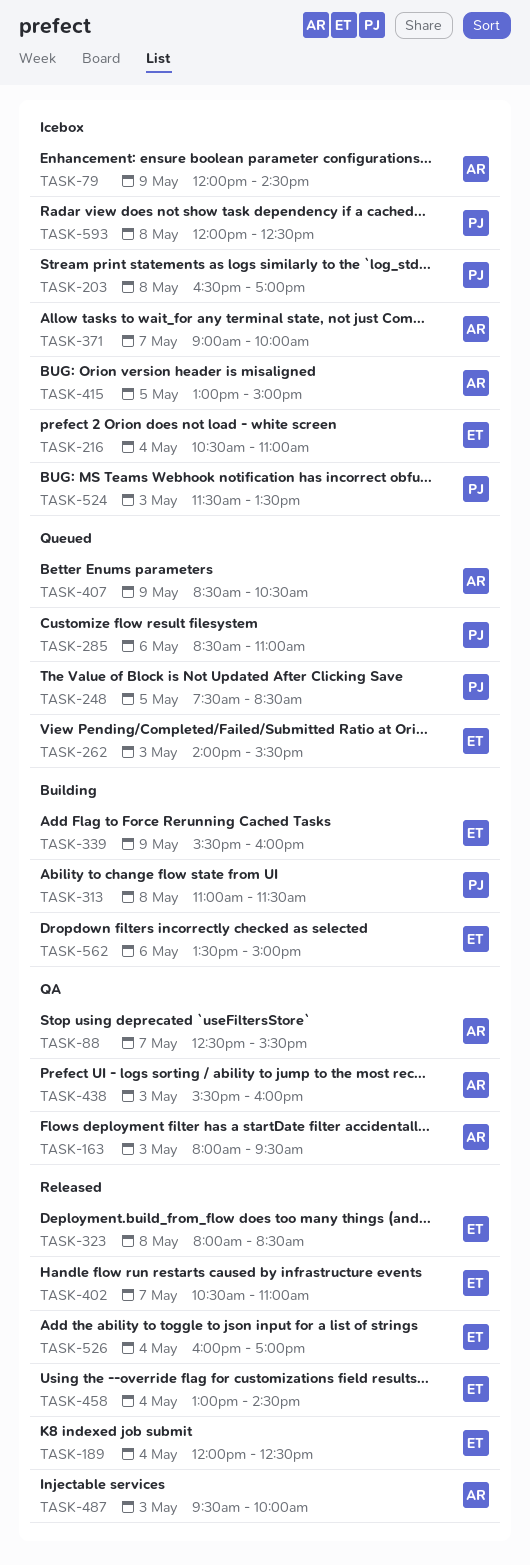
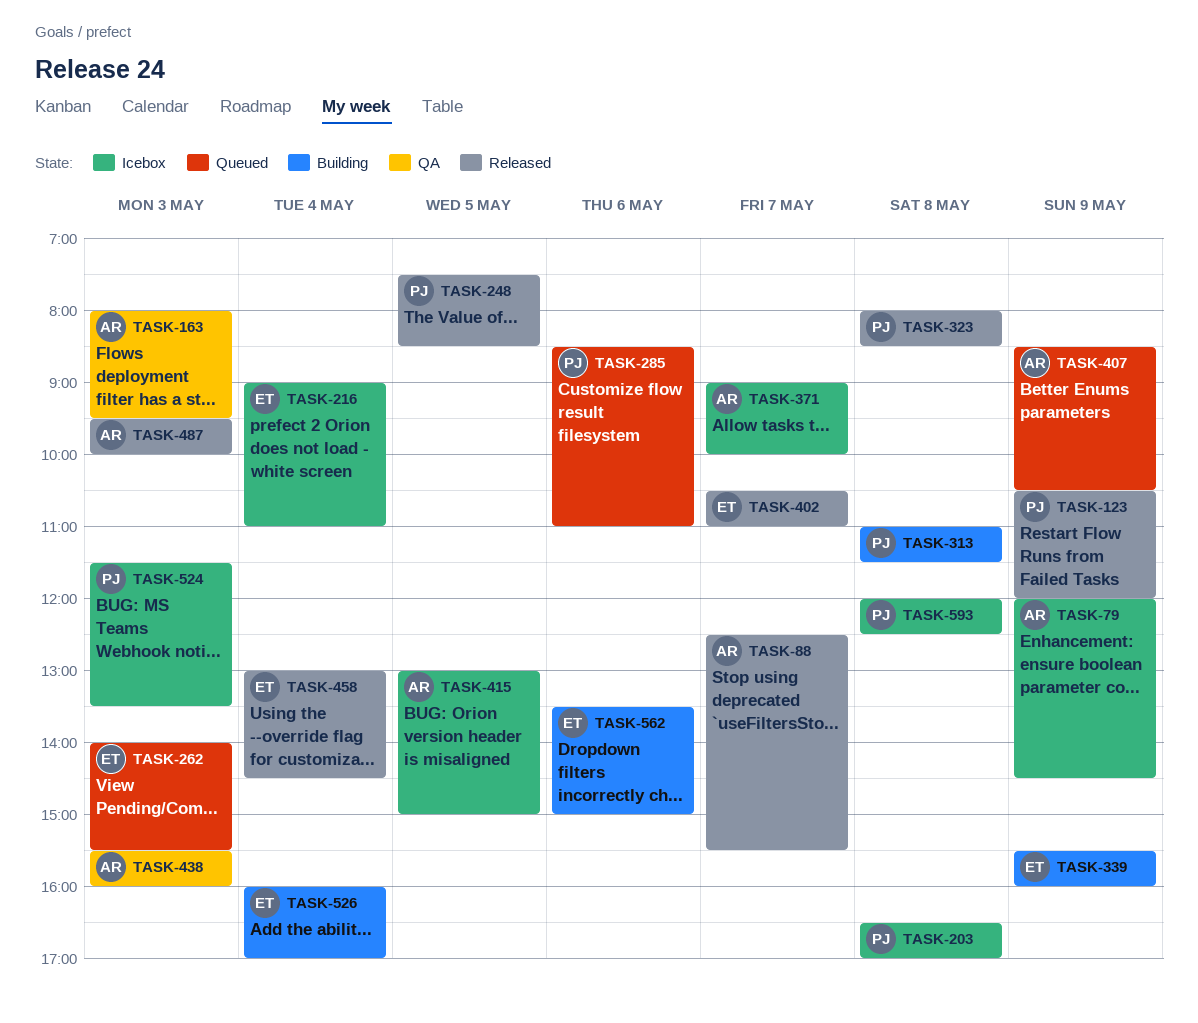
TASK-88, status: QA -> Released
TASK-123: none -> present
TASK-189: present -> none
TASK-216, begins: 10:30 -> 09:00
TASK-248, status: Queued -> Released
TASK-323, owner: ET -> PJ
TASK-526, status: Released -> Building

